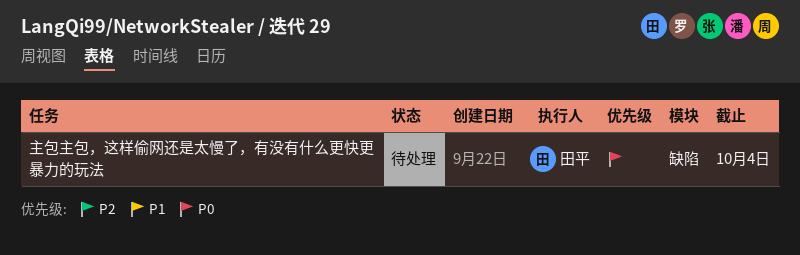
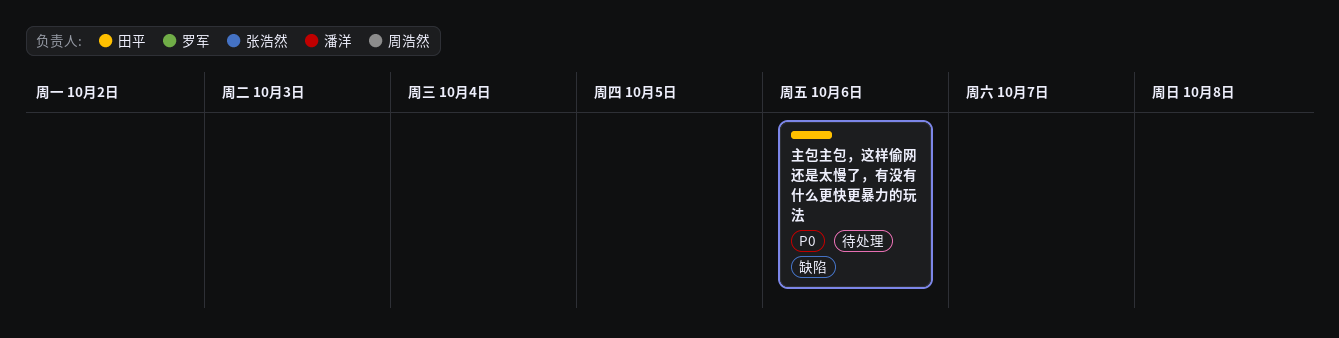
主包主包，这样偷网还是太慢了，有没有什么更快更暴力的玩法, due: Oct 4 -> Oct 6

